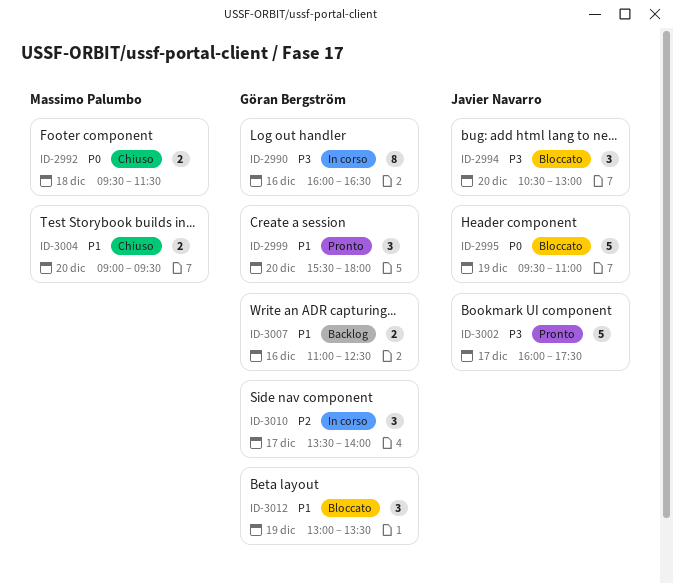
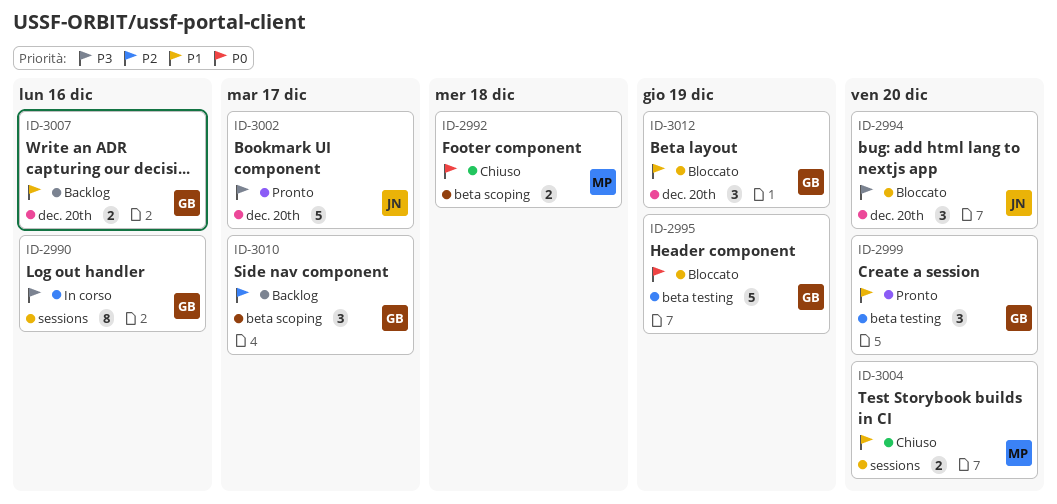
ID-2995, owner: Javier Navarro -> Göran Bergström
ID-3010, status: In corso -> Backlog

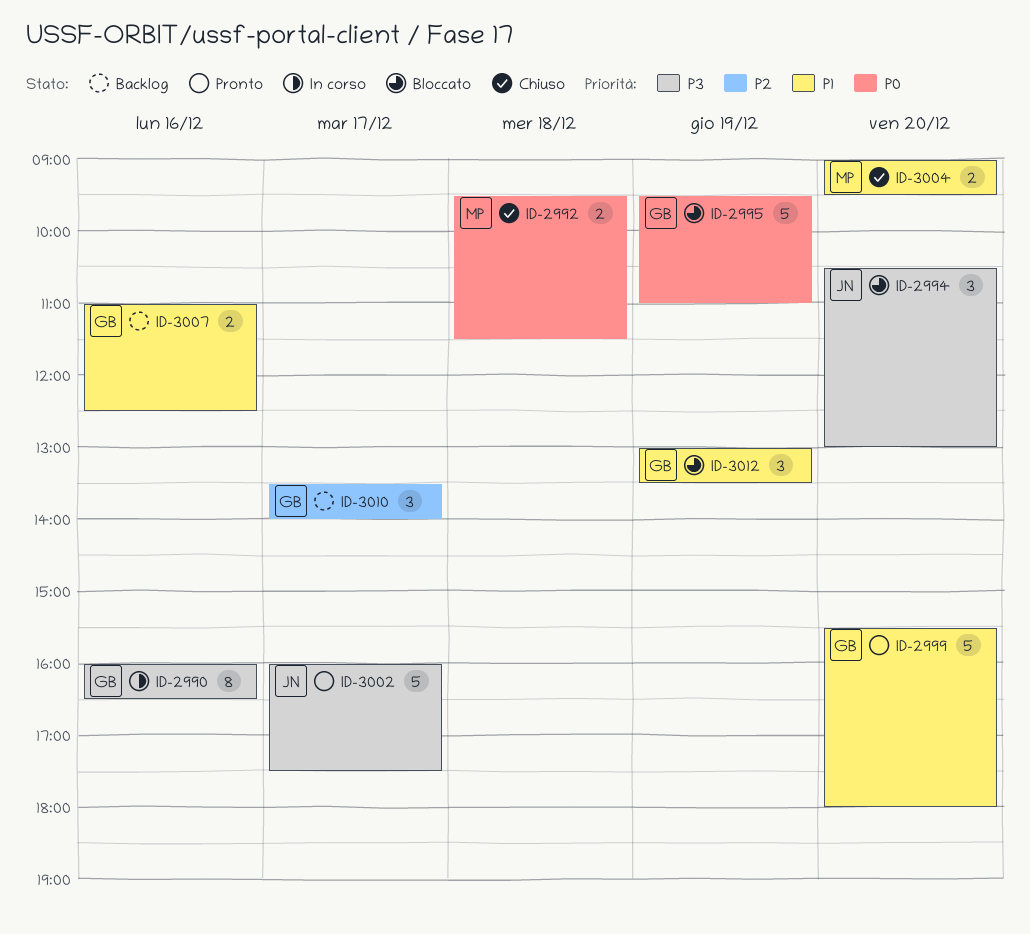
ID-2999, estimate: 3 -> 5

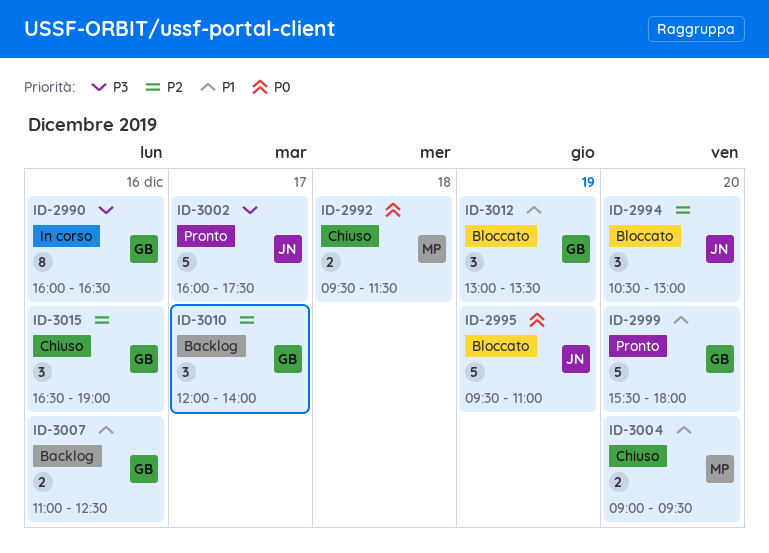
ID-2994, priority: P3 -> P2
ID-2995, owner: GB -> JN
ID-3010, begins: 13:30 -> 12:00
ID-3015: none -> present

